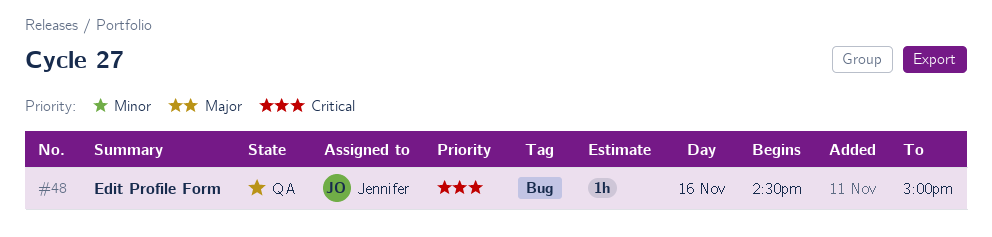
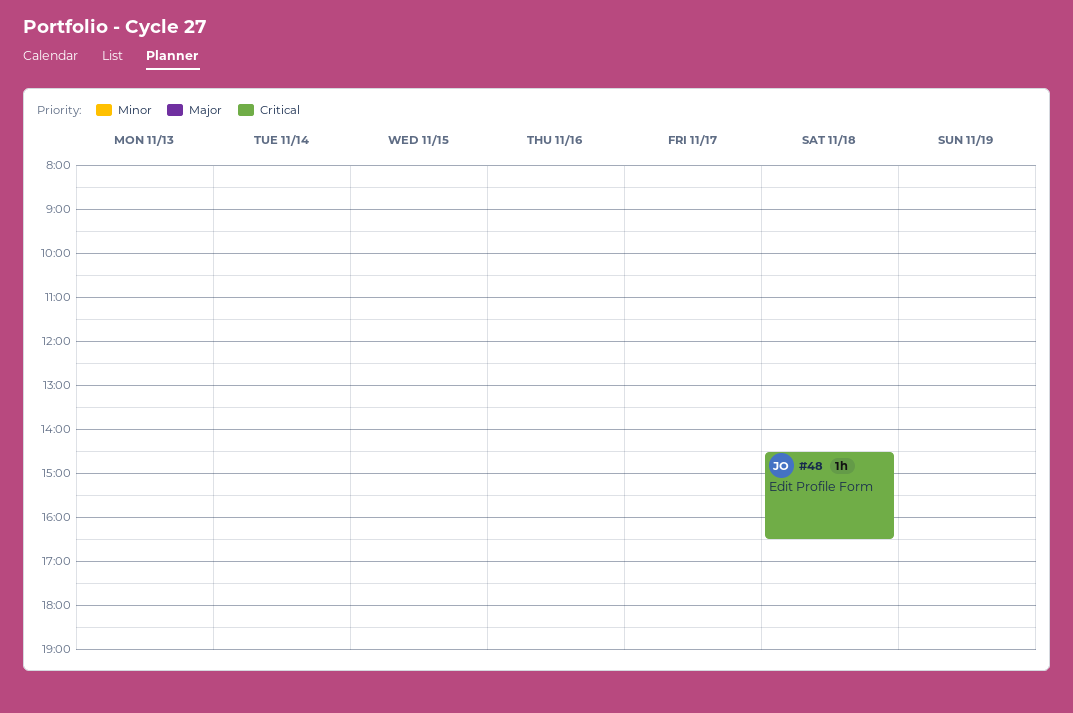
#48, day: Nov 16 -> Nov 18
#48, ends: 15:00 -> 16:30

